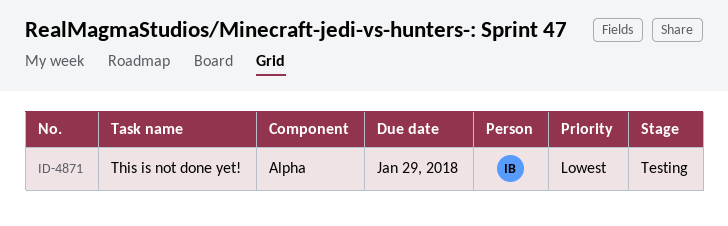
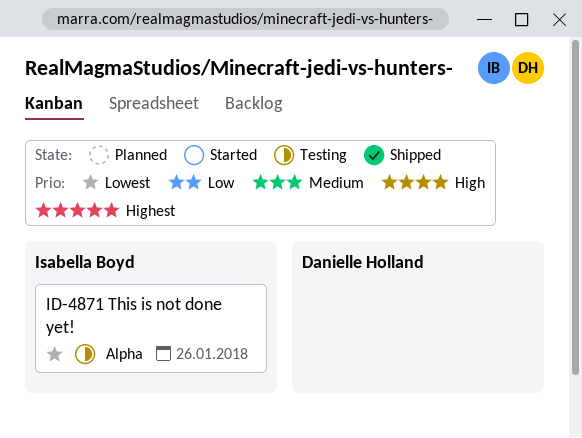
ID-4871, due: Jan 29 -> Jan 26

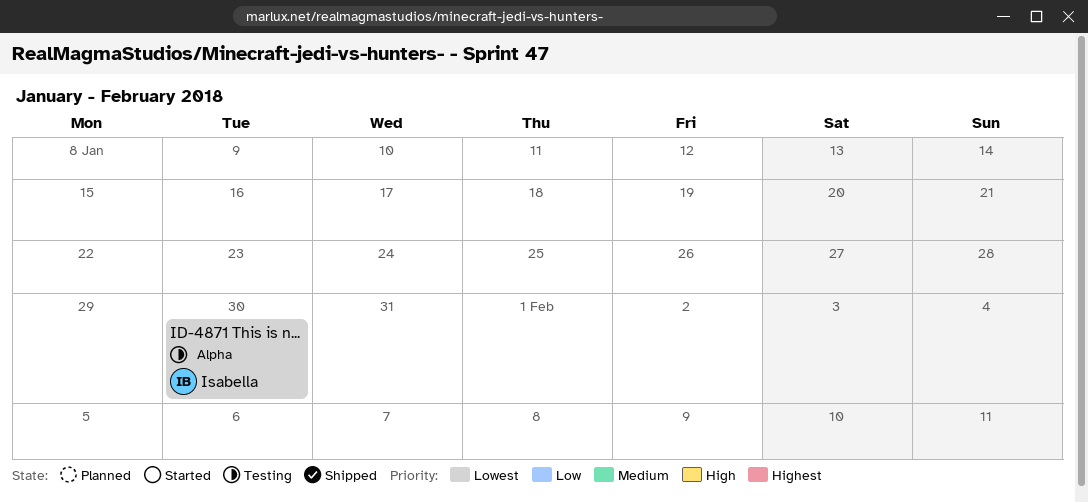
ID-4871, due: Jan 26 -> Jan 30

